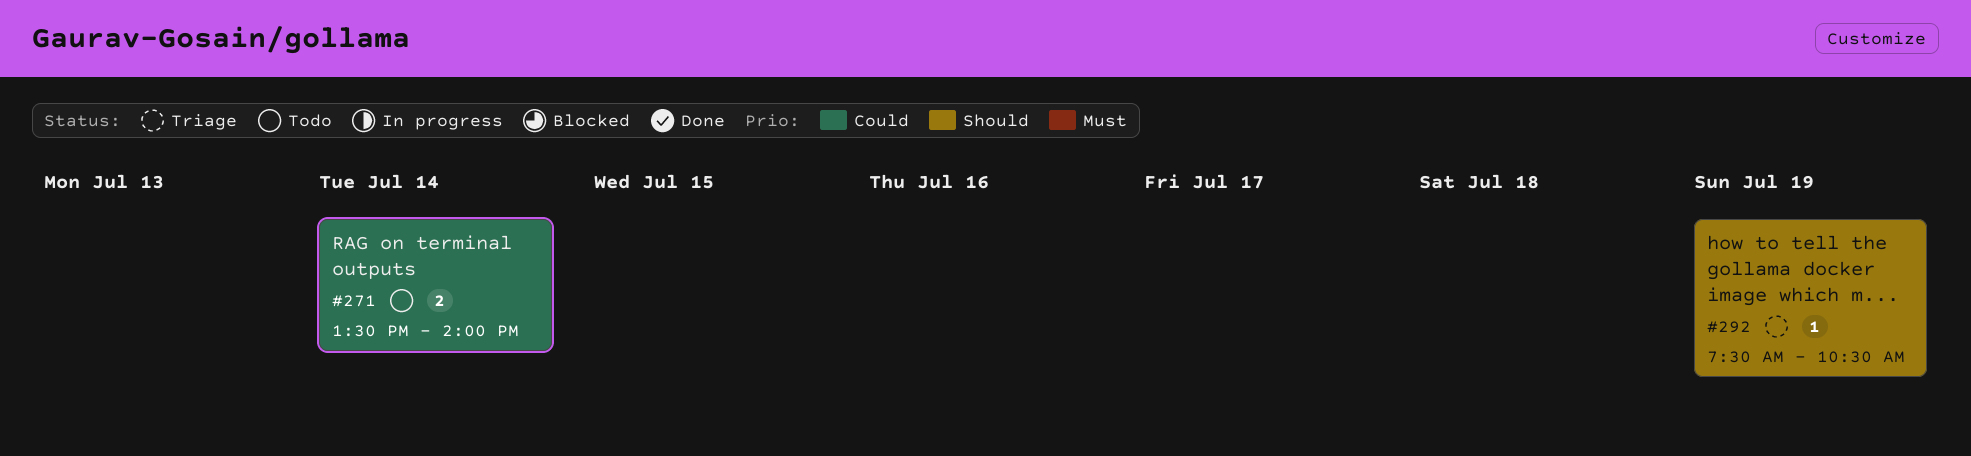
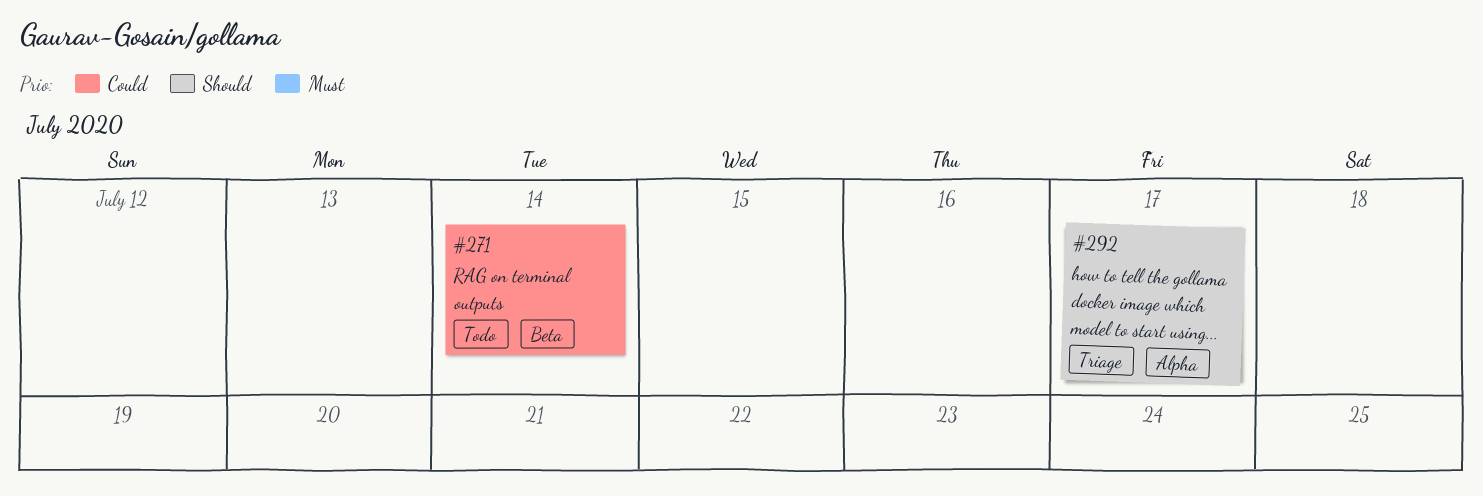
#292, day: Jul 19 -> Jul 17

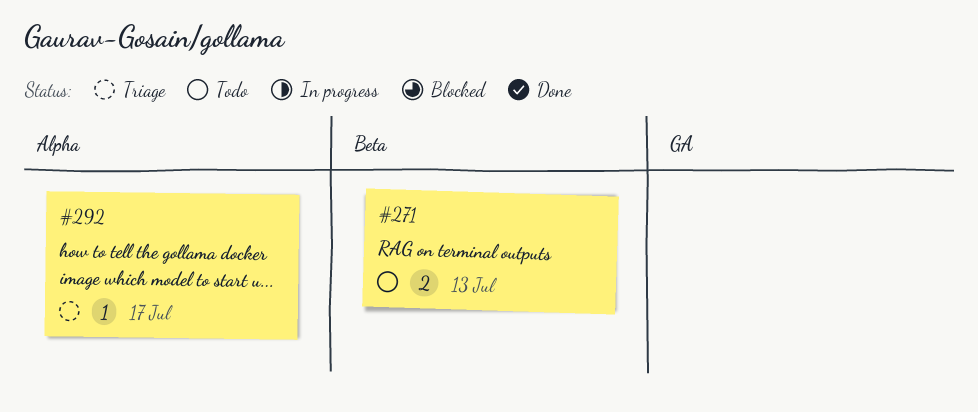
#271, day: Jul 14 -> Jul 13

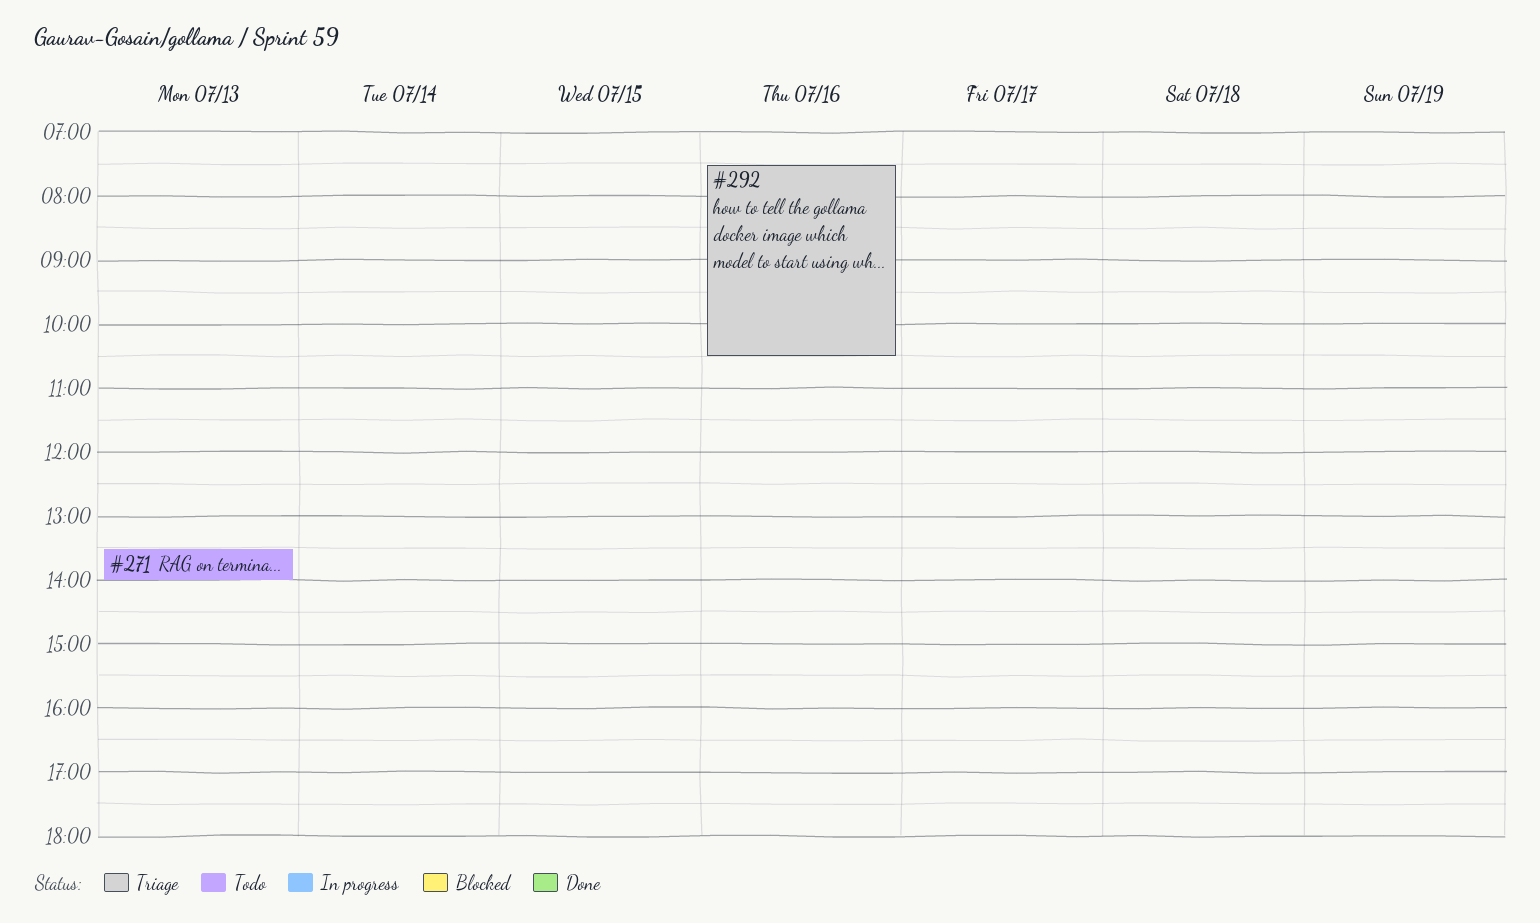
#292, day: Jul 17 -> Jul 16

